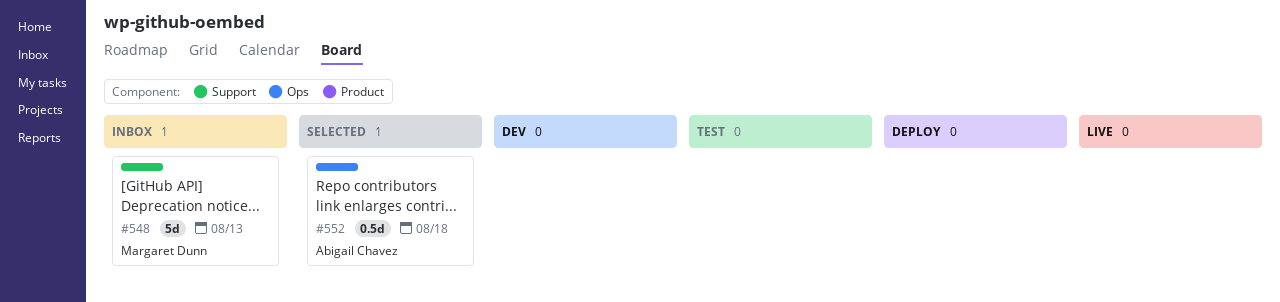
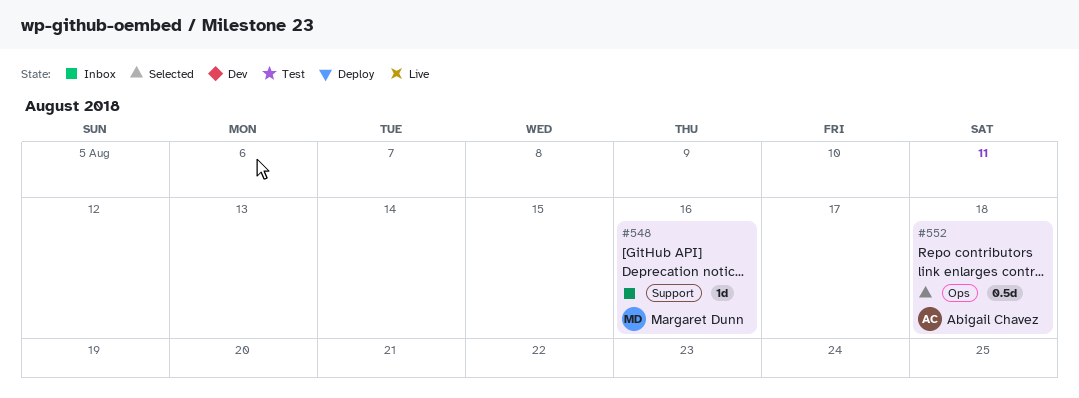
#548, estimate: 5d -> 1d
#548, due: Aug 13 -> Aug 16

